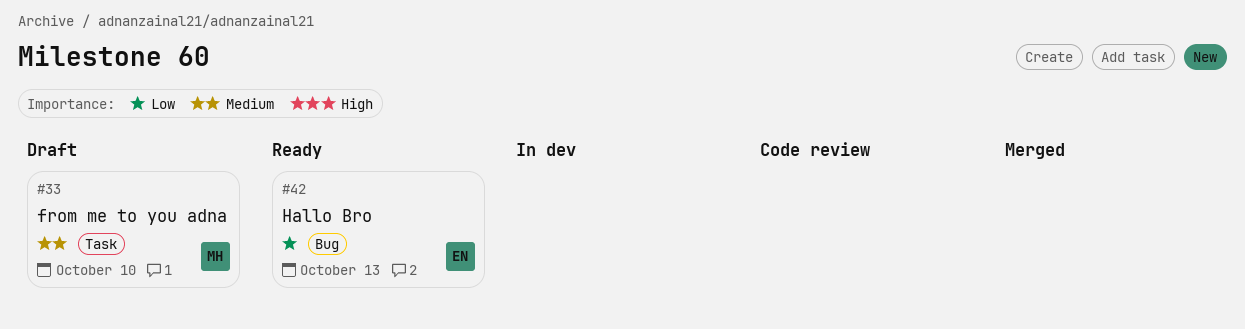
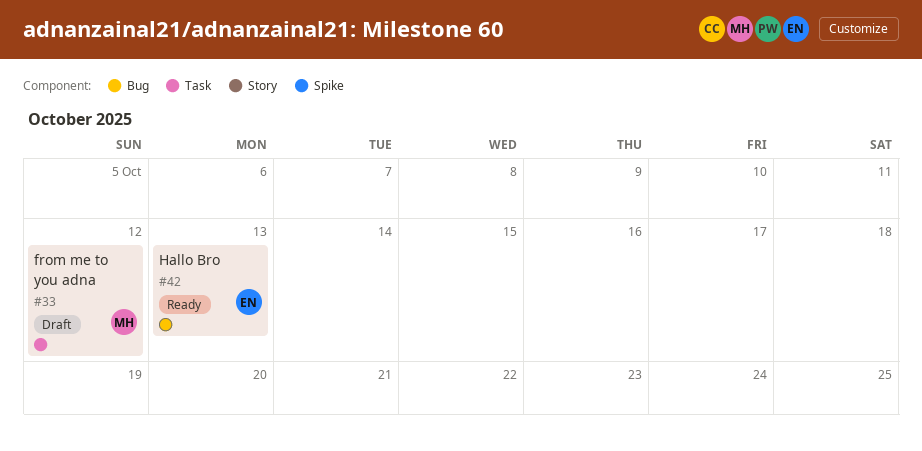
#33, due: Oct 10 -> Oct 12

